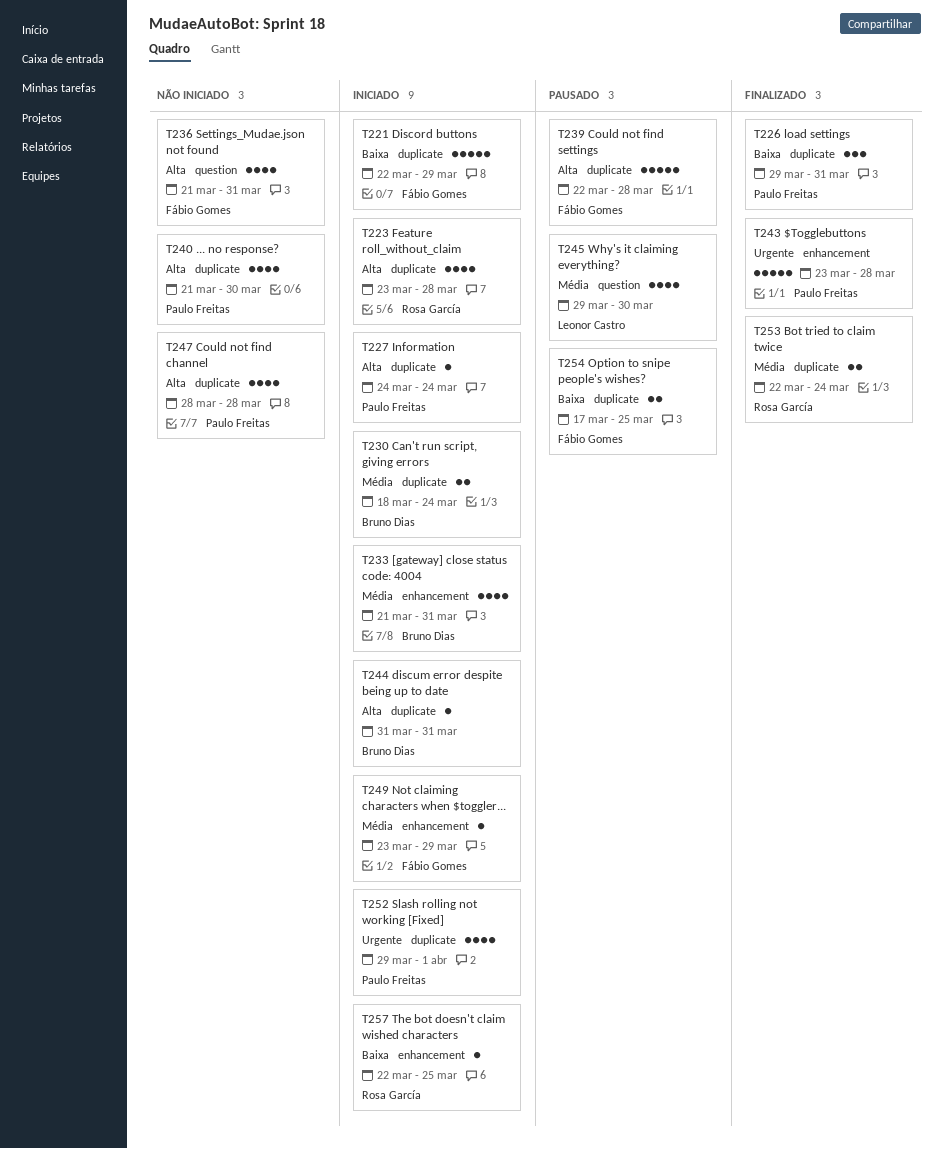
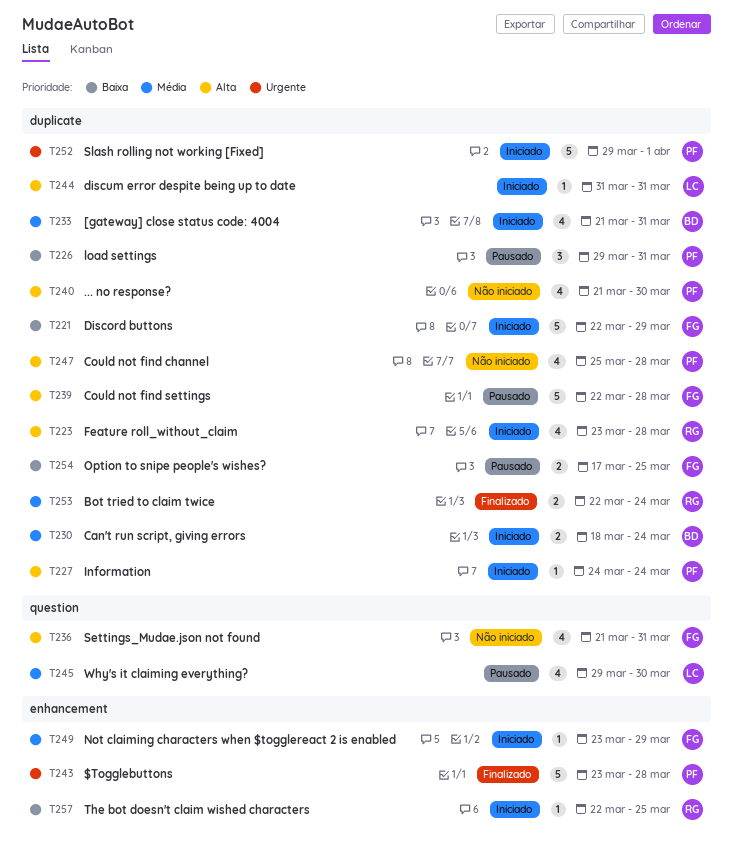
T226, status: Finalizado -> Pausado
T233, label: enhancement -> duplicate
T244, owner: Bruno Dias -> Leonor Castro
T247, start: Mar 28 -> Mar 25
T252, estimate: 4 -> 5

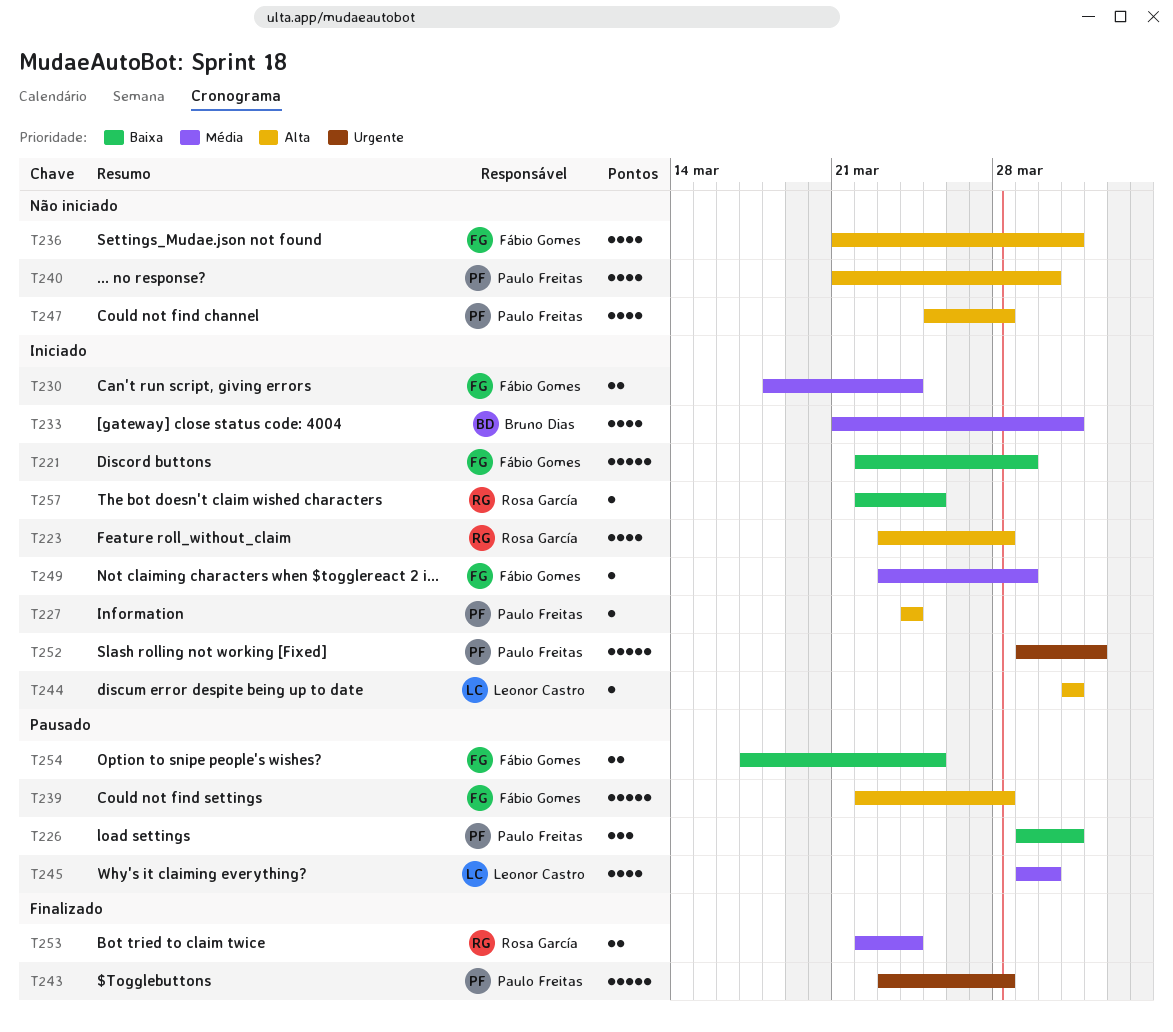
T230, owner: Bruno Dias -> Fábio Gomes

